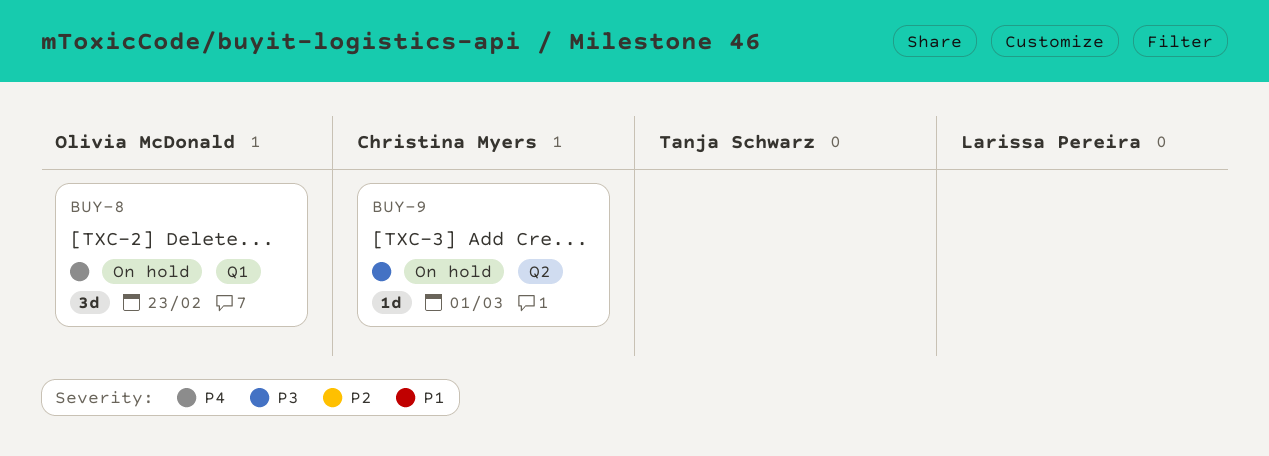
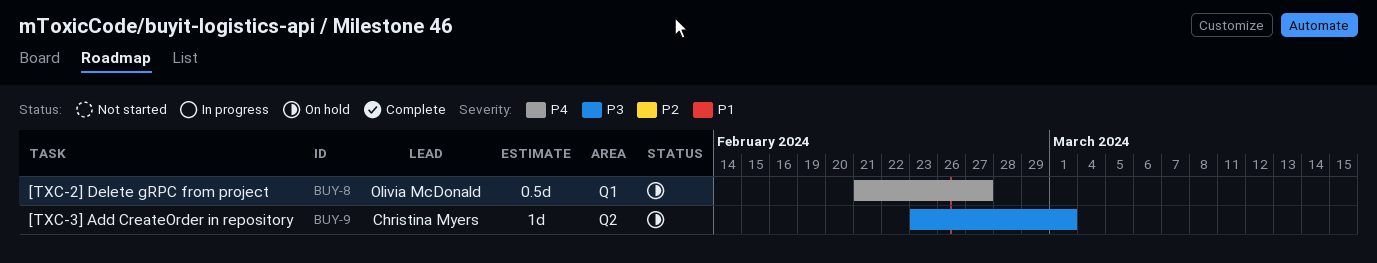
BUY-8, estimate: 3d -> 0.5d
BUY-8, due: Feb 23 -> Feb 27

